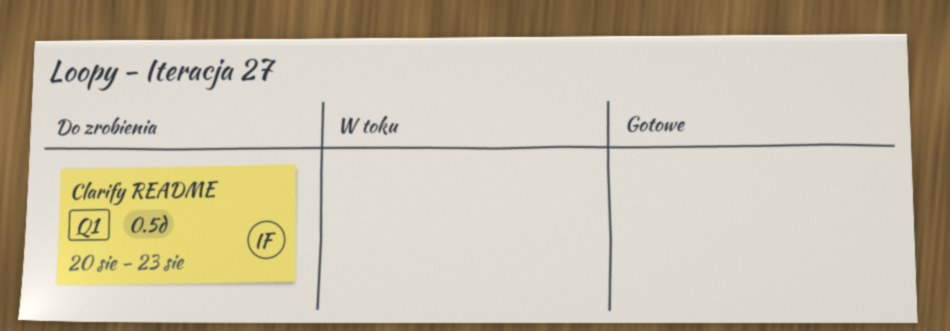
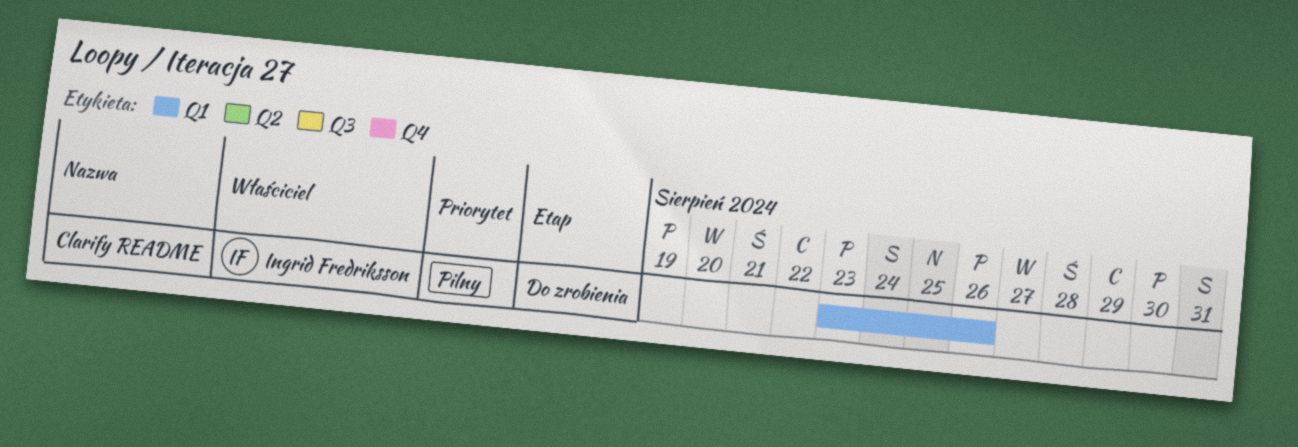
Clarify README, start: Aug 20 -> Aug 23
Clarify README, due: Aug 23 -> Aug 26

